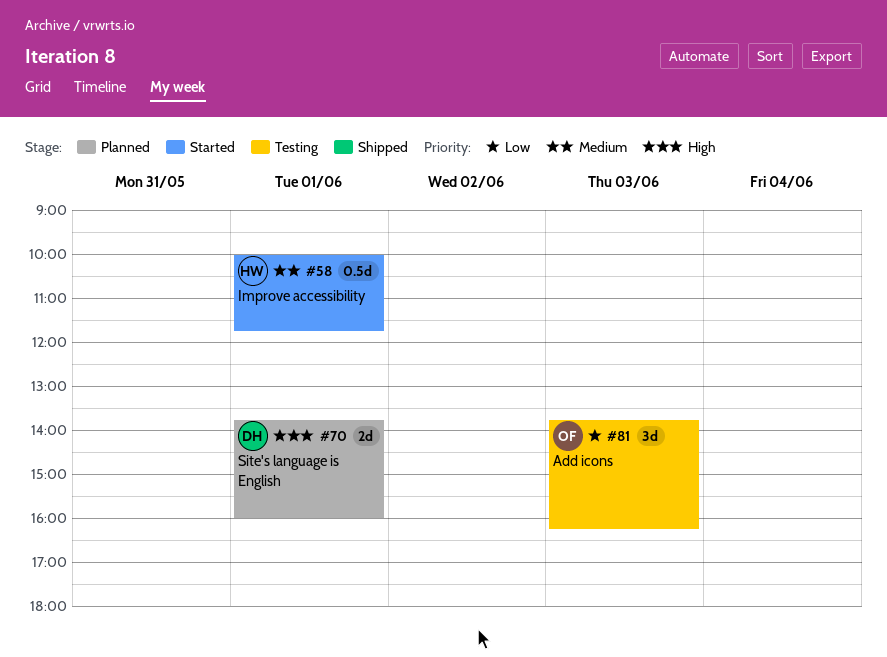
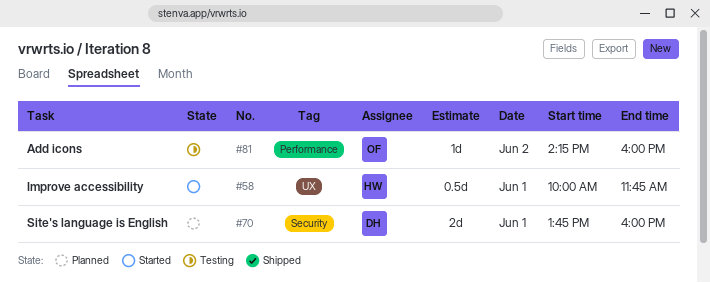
#81, estimate: 3d -> 1d
#81, day: Jun 3 -> Jun 2
#81, begins: 13:45 -> 14:15
#81, ends: 16:15 -> 16:00

